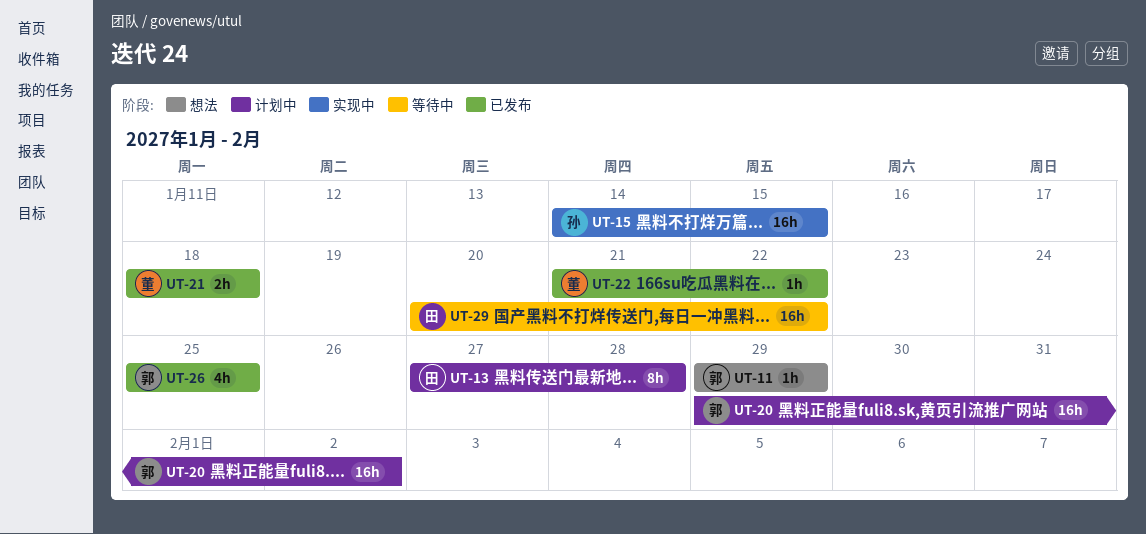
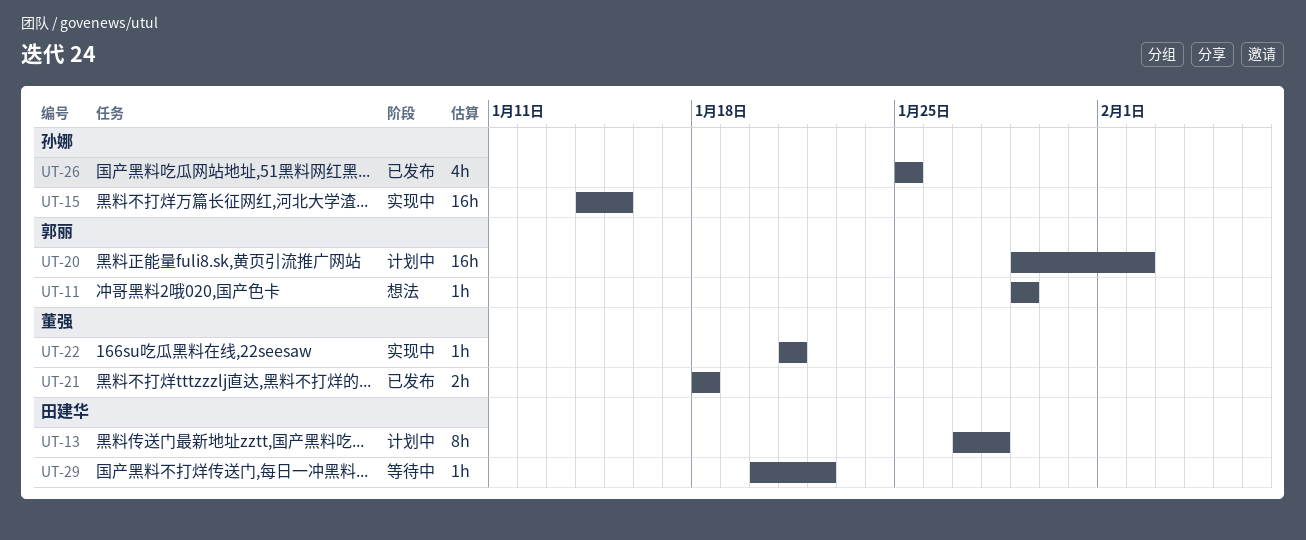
UT-22, status: 已发布 -> 实现中
UT-22, due: Jan 22 -> Jan 21
UT-26, owner: 郭丽 -> 孙娜
UT-29, estimate: 16h -> 1h

